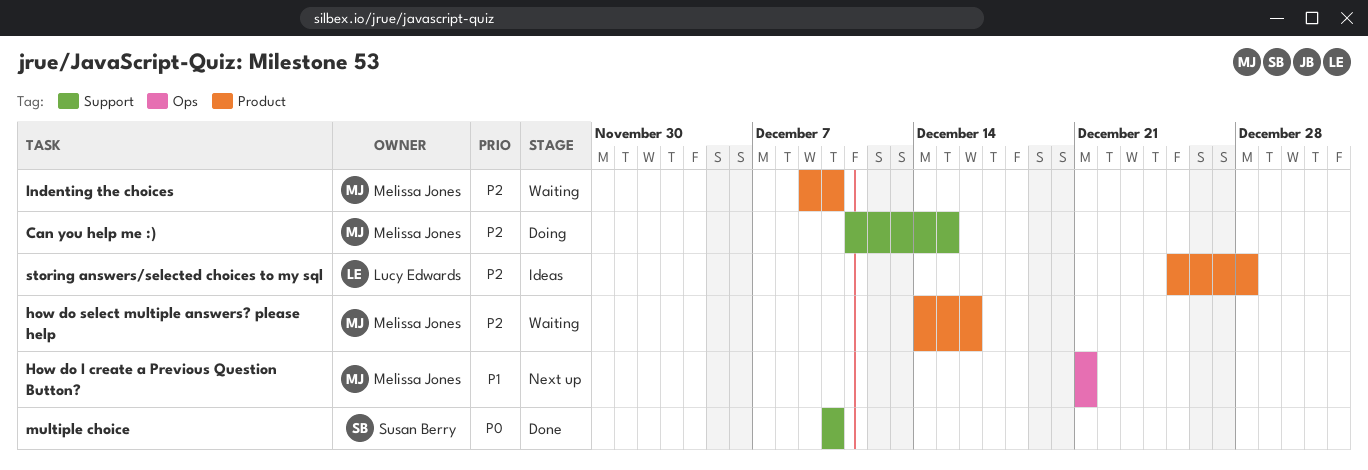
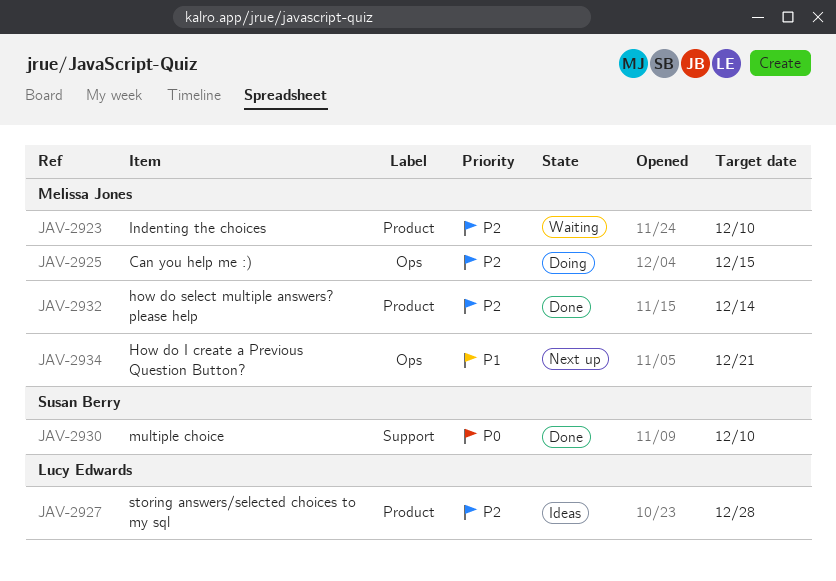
Can you help me :), label: Support -> Ops
how do select multiple answers? please help, status: Waiting -> Done
how do select multiple answers? please help, due: Dec 16 -> Dec 14

